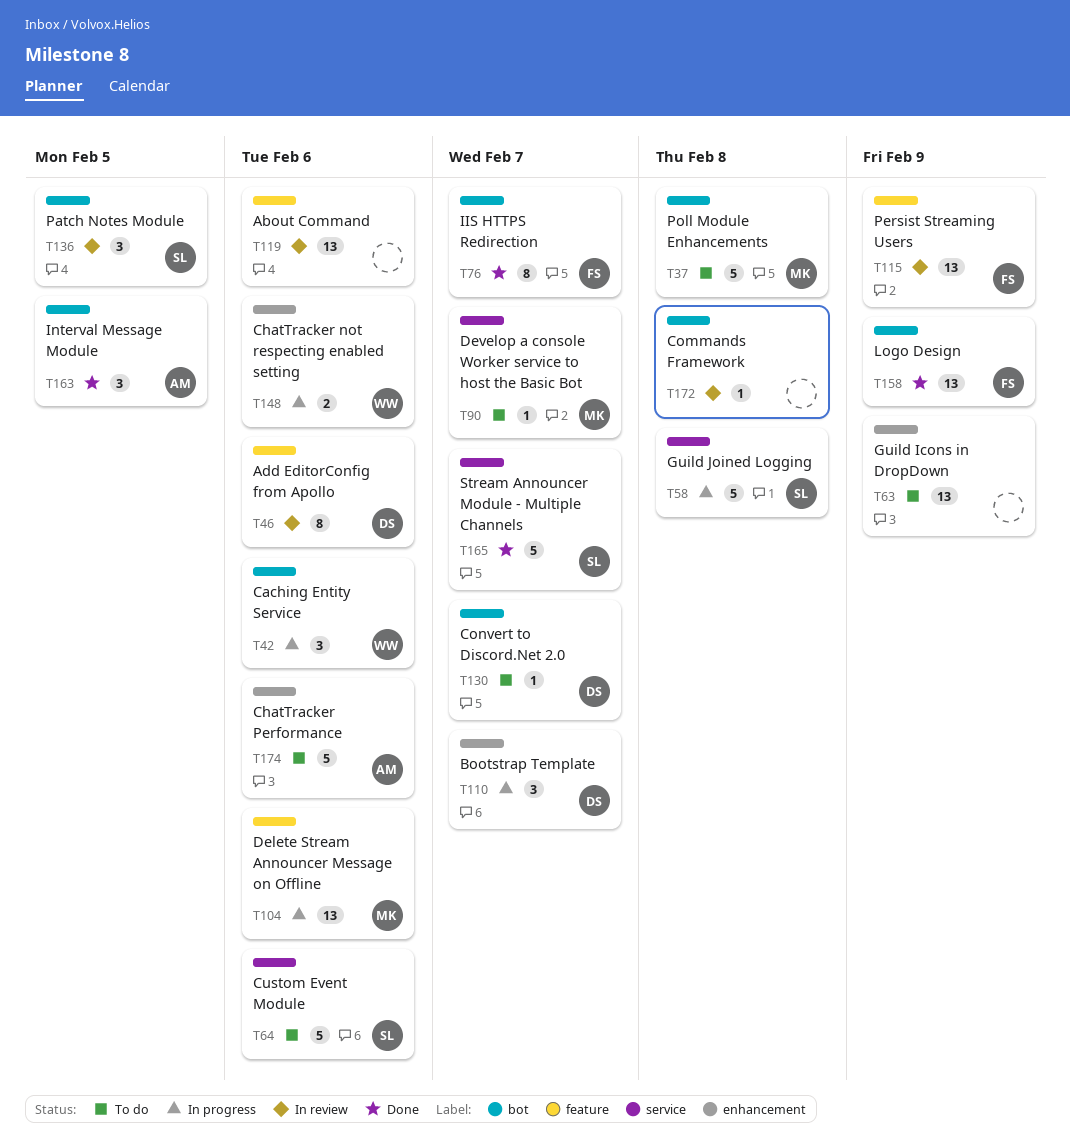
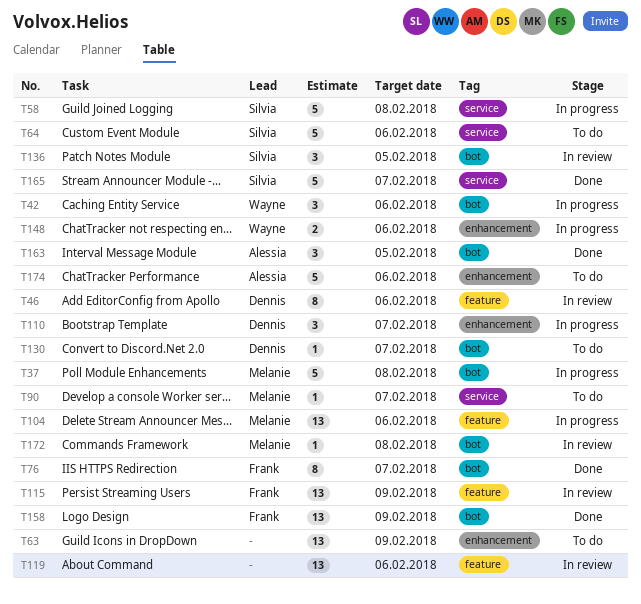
T37, status: To do -> In progress
T172, owner: none -> Melanie

